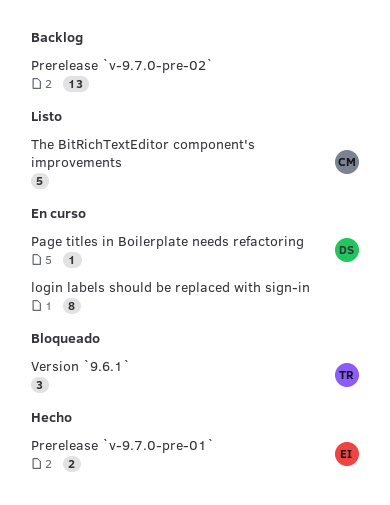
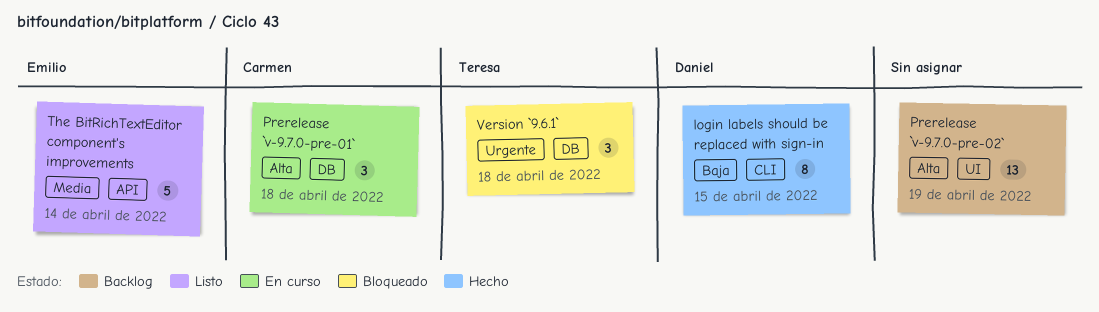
login labels should be replaced with sign-in, status: En curso -> Hecho
login labels should be replaced with sign-in, owner: none -> Daniel
Page titles in Boilerplate needs refactoring: present -> none
Prerelease `v-9.7.0-pre-01`, status: Hecho -> En curso
Prerelease `v-9.7.0-pre-01`, owner: Emilio -> Carmen
Prerelease `v-9.7.0-pre-01`, estimate: 2 -> 3
The BitRichTextEditor component's improvements, owner: Carmen -> Emilio

